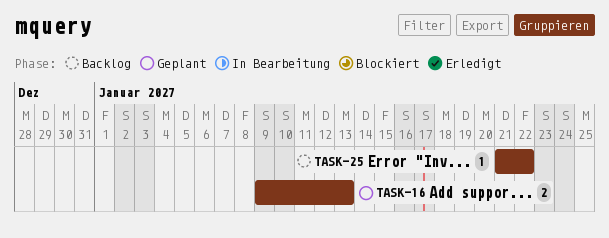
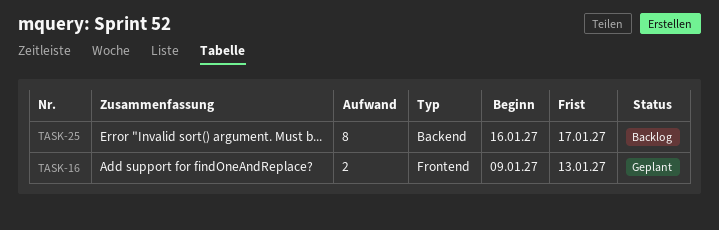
TASK-25, estimate: 1 -> 8
TASK-25, start: Jan 21 -> Jan 16
TASK-25, due: Jan 22 -> Jan 17

